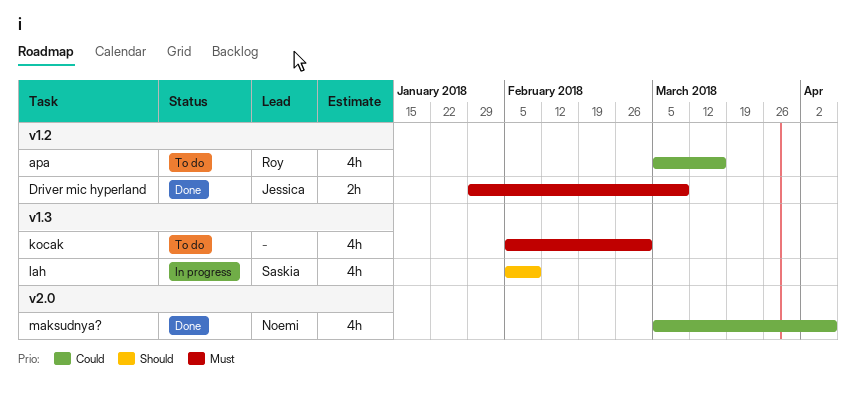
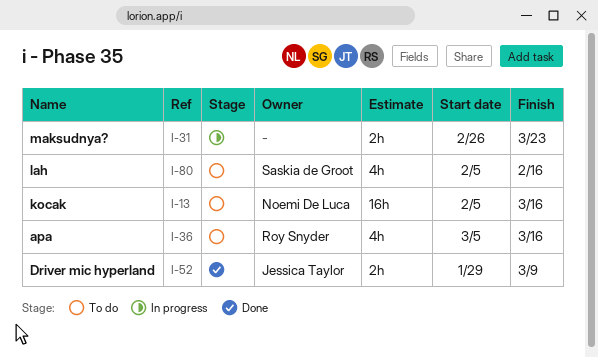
kocak, owner: none -> Noemi De Luca
kocak, estimate: 4h -> 16h
kocak, due: Mar 2 -> Mar 16
lah, status: In progress -> To do
lah, due: Feb 9 -> Feb 16
maksudnya?, status: Done -> In progress
maksudnya?, owner: Noemi De Luca -> none
maksudnya?, estimate: 4h -> 2h
maksudnya?, start: Mar 5 -> Feb 26
maksudnya?, due: Apr 6 -> Mar 23

